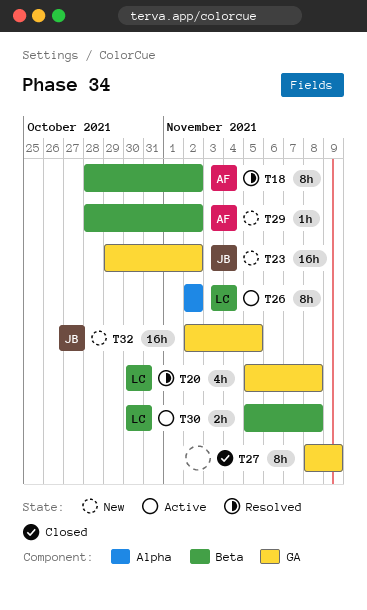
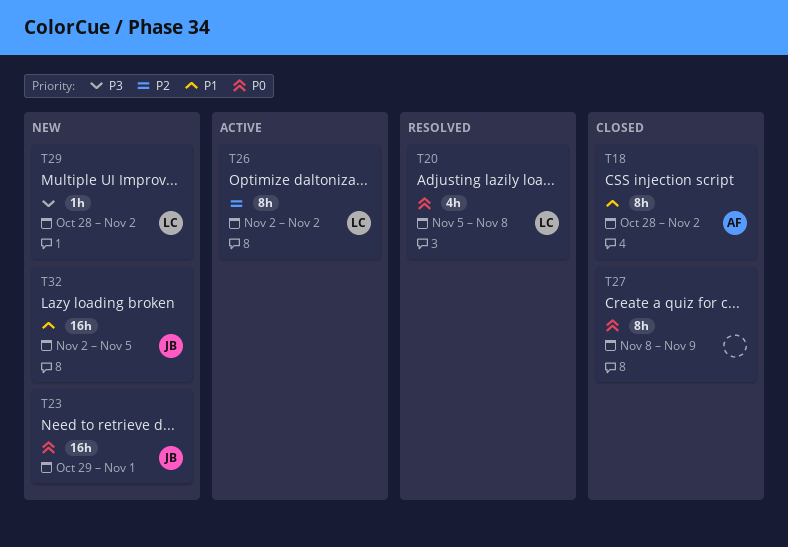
T18, status: Resolved -> Closed
T23, due: Nov 2 -> Nov 1
T29, owner: AF -> LC
T30: present -> none

